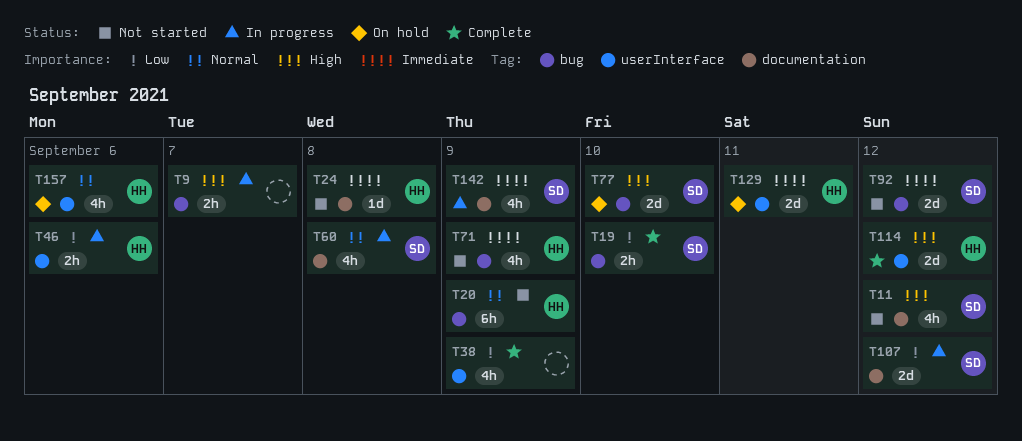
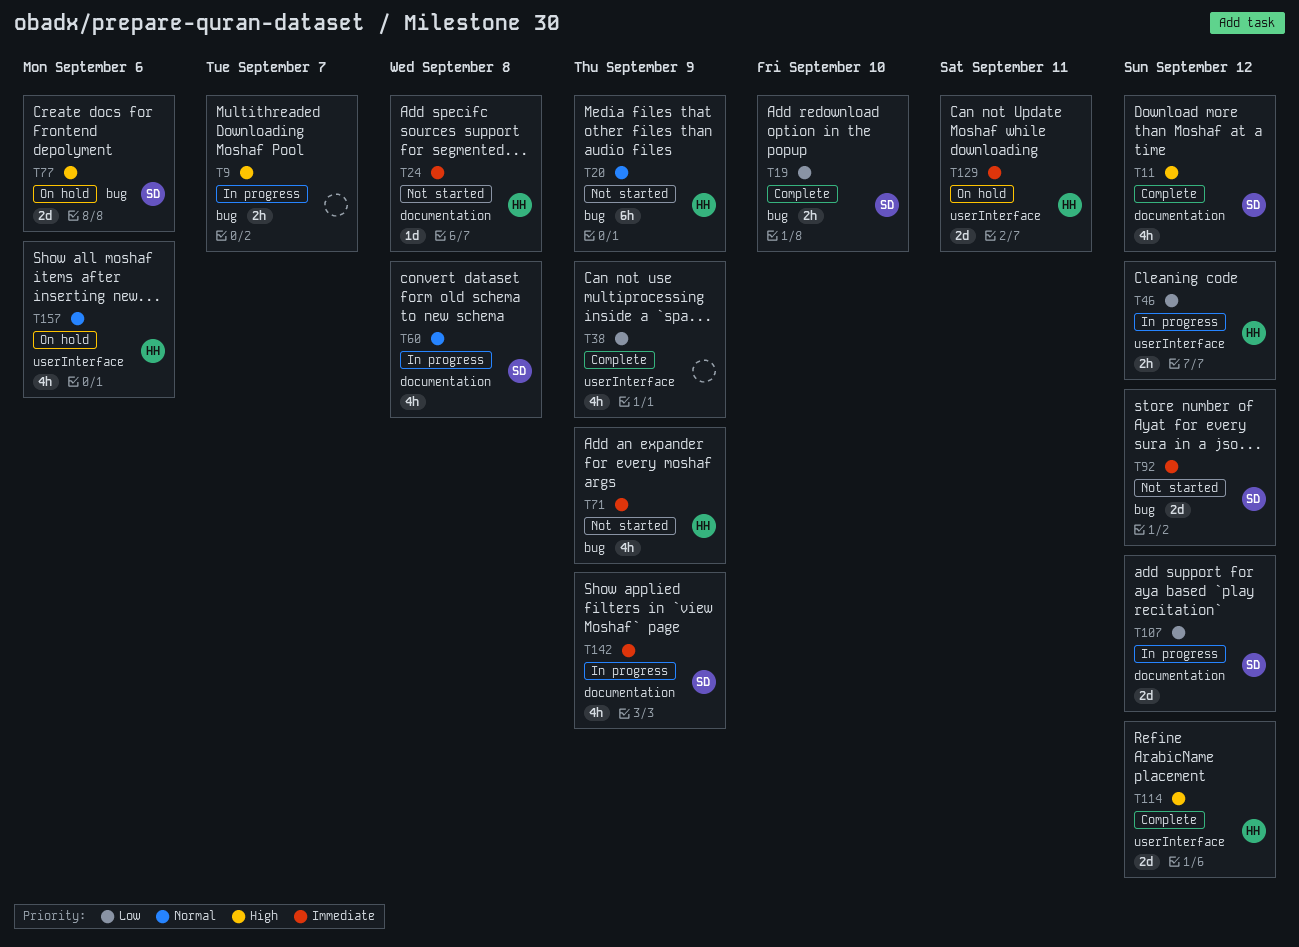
T11, status: Not started -> Complete
T46, due: Sep 6 -> Sep 12
T77, due: Sep 10 -> Sep 6

